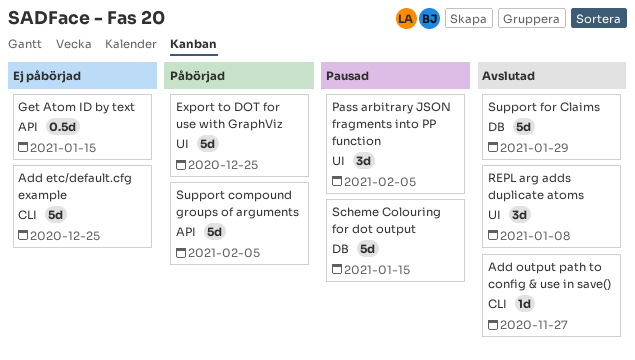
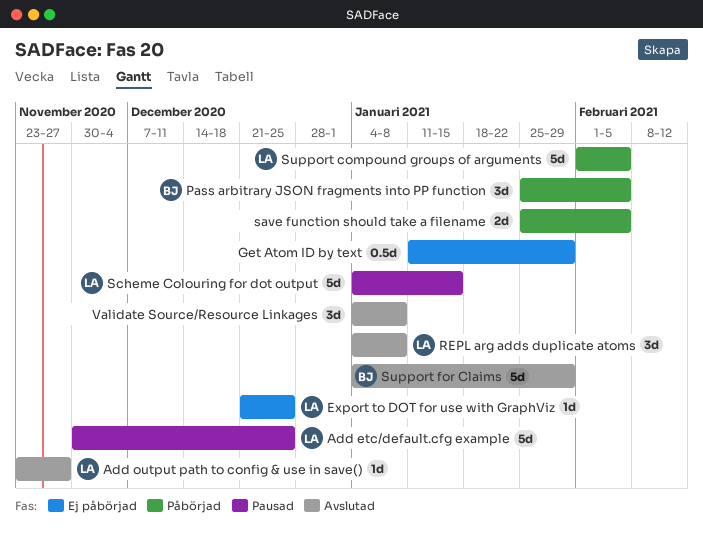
Add etc/default.cfg example, status: Ej påbörjad -> Pausad
Export to DOT for use with GraphViz, status: Påbörjad -> Ej påbörjad
Export to DOT for use with GraphViz, estimate: 5d -> 1d
Get Atom ID by text, due: Jan 15 -> Jan 29
Pass arbitrary JSON fragments into PP function, status: Pausad -> Påbörjad
save function should take a filename: none -> present
Validate Source/Resource Linkages: none -> present

